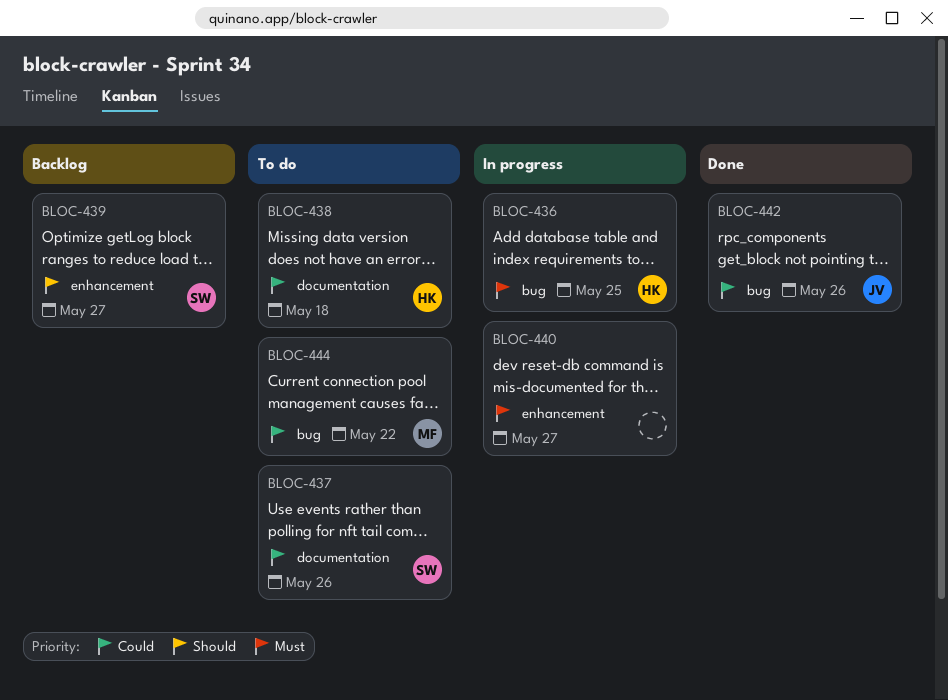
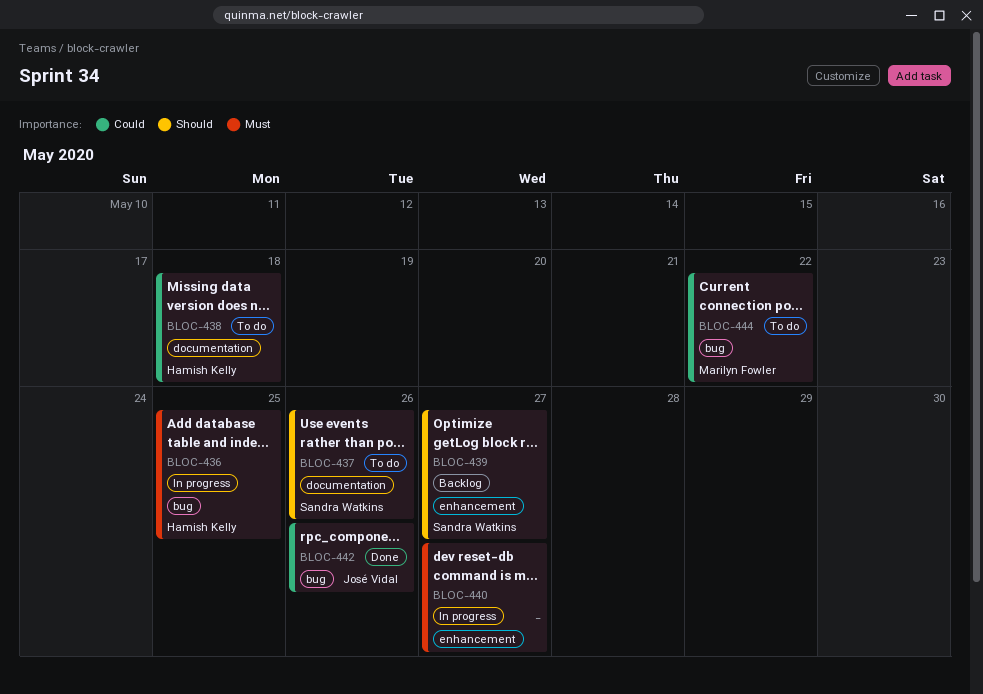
BLOC-437, priority: Could -> Should

